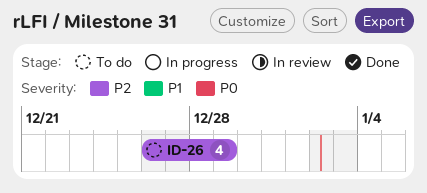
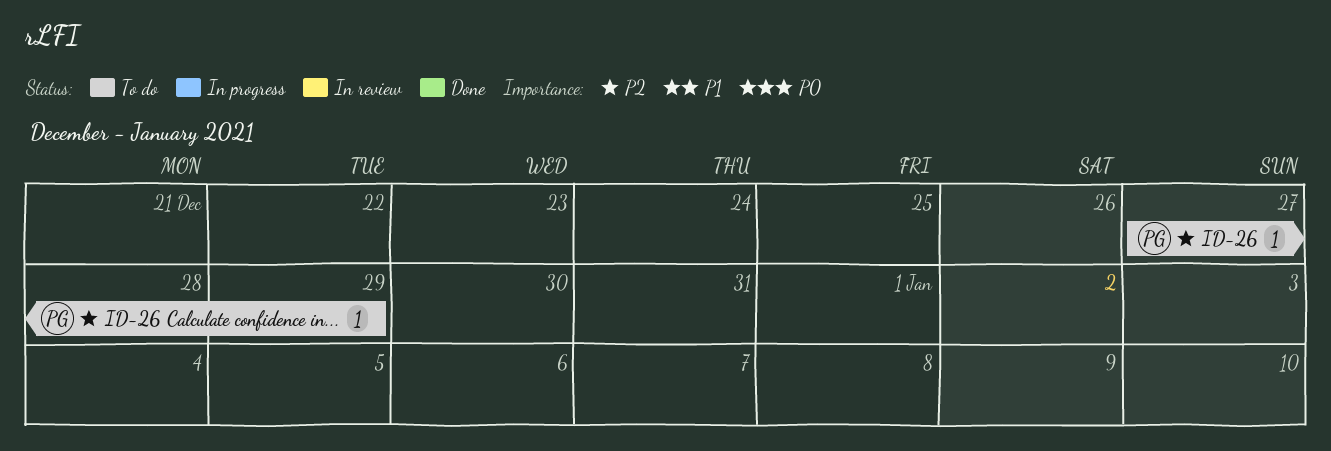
ID-26, estimate: 4 -> 1
ID-26, start: Dec 26 -> Dec 27

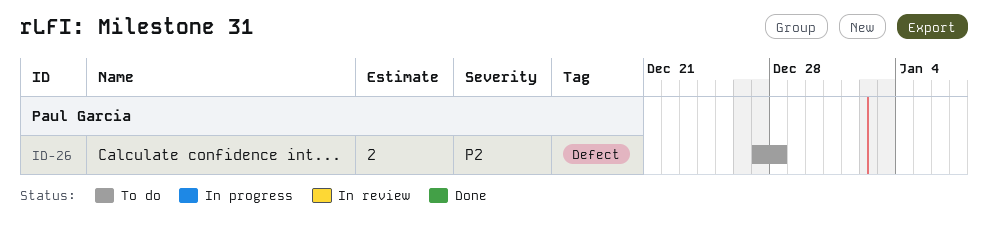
ID-26, estimate: 1 -> 2
ID-26, due: Dec 29 -> Dec 28

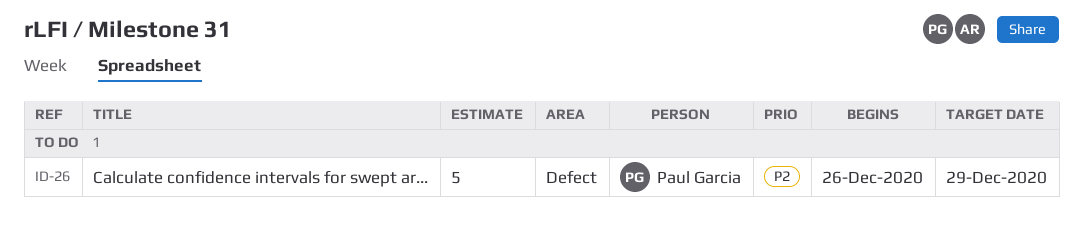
ID-26, estimate: 2 -> 5
ID-26, start: Dec 27 -> Dec 26
ID-26, due: Dec 28 -> Dec 29

